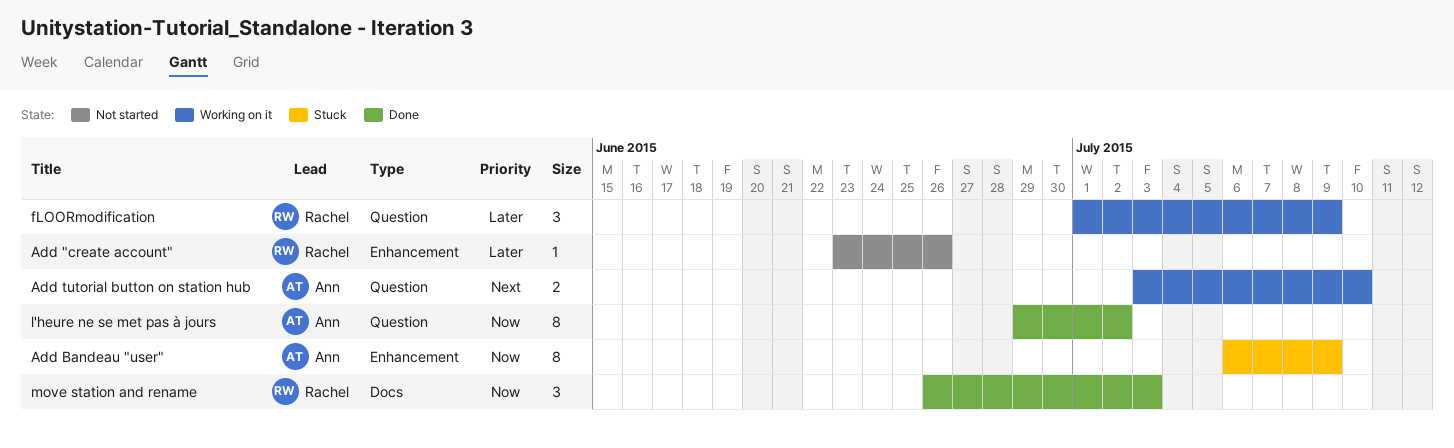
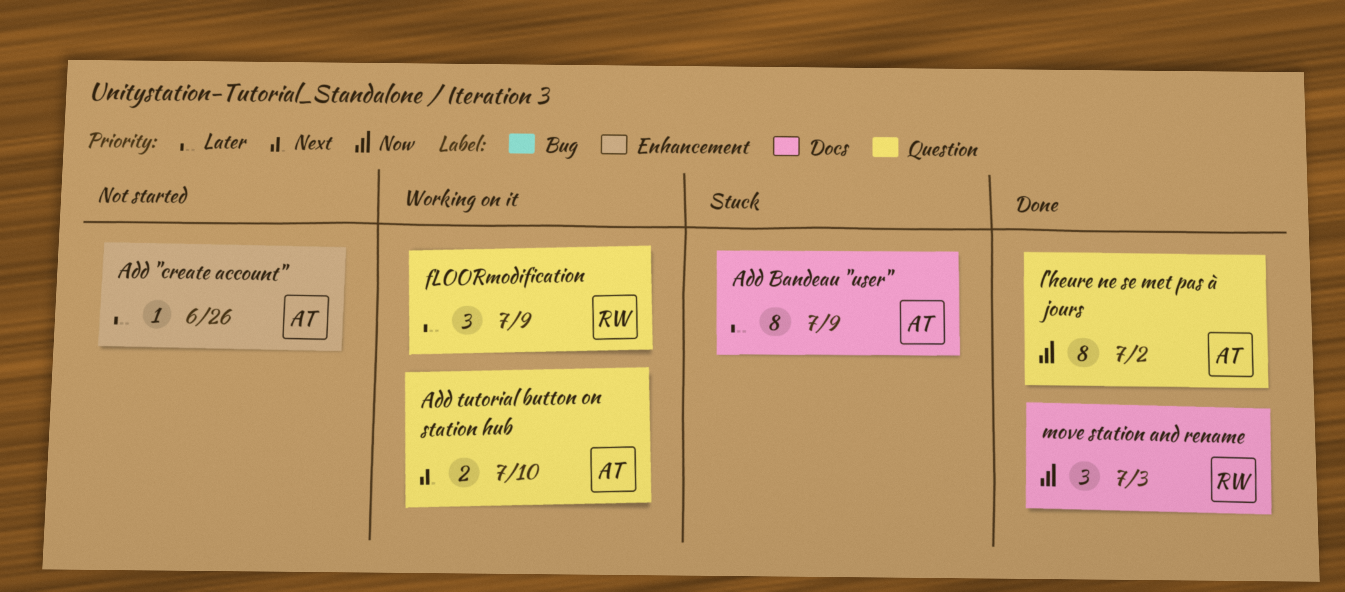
Add "create account", owner: Rachel -> Ann
Add Bandeau "user", priority: Now -> Later
Add Bandeau "user", label: Enhancement -> Docs

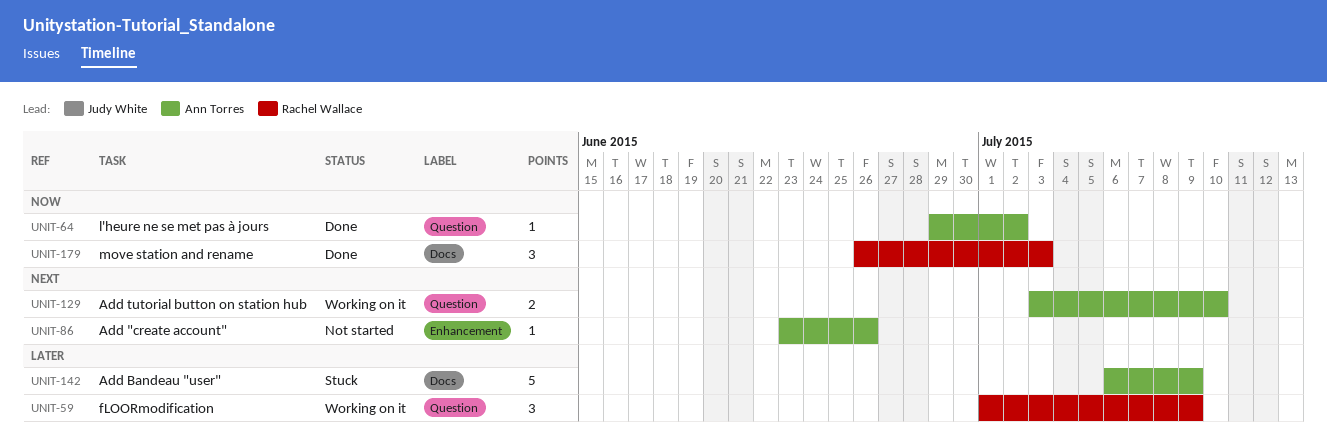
Add "create account", priority: Later -> Next
Add Bandeau "user", estimate: 8 -> 5
l'heure ne se met pas à jours, estimate: 8 -> 1

